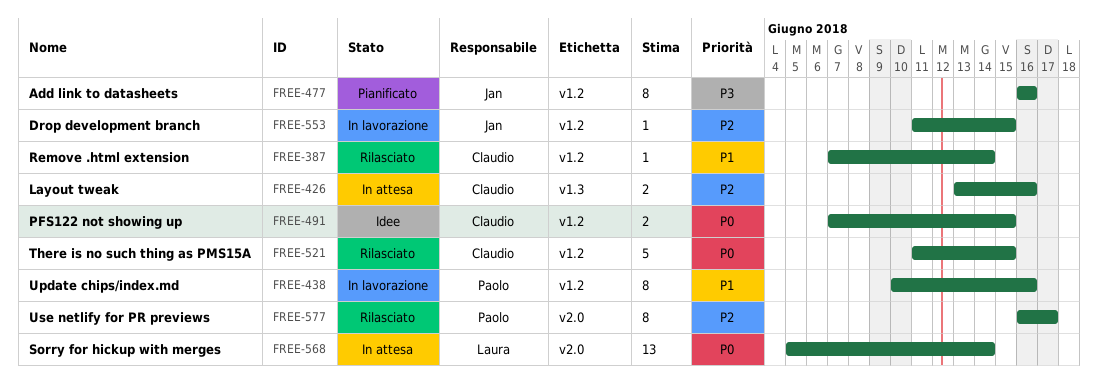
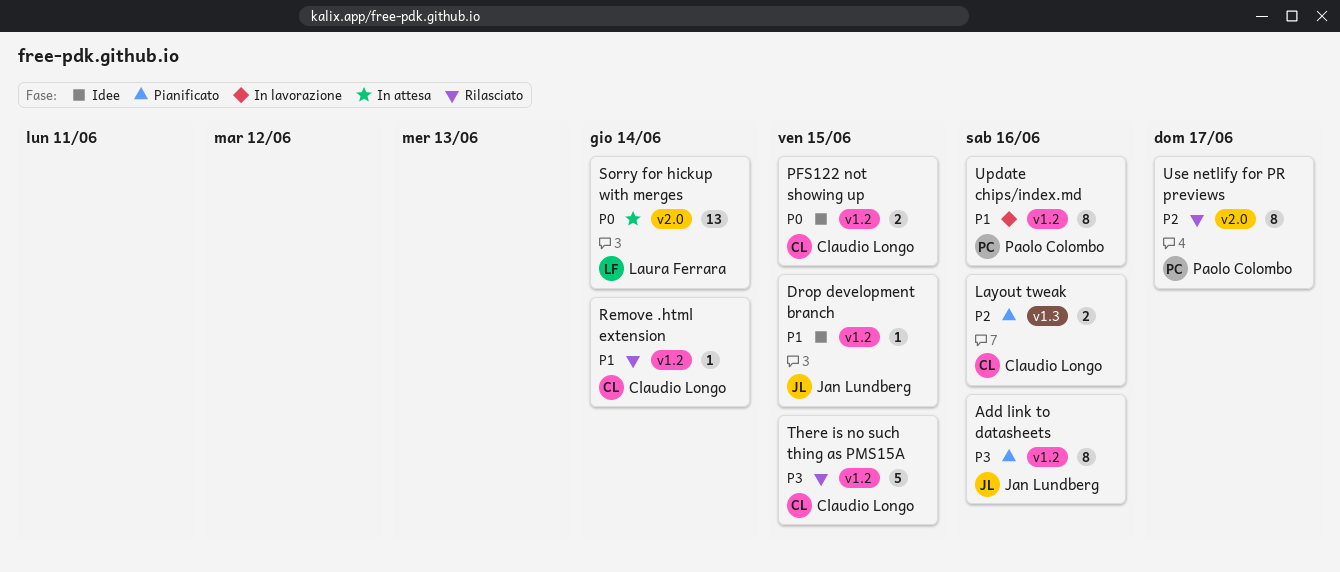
Drop development branch, status: In lavorazione -> Idee
Drop development branch, priority: P2 -> P1
Layout tweak, status: In attesa -> Pianificato
There is no such thing as PMS15A, priority: P0 -> P3

